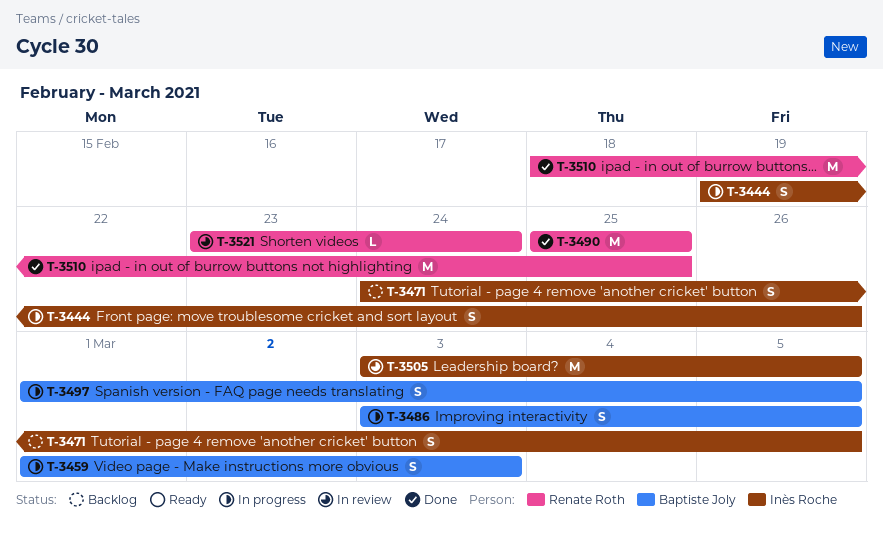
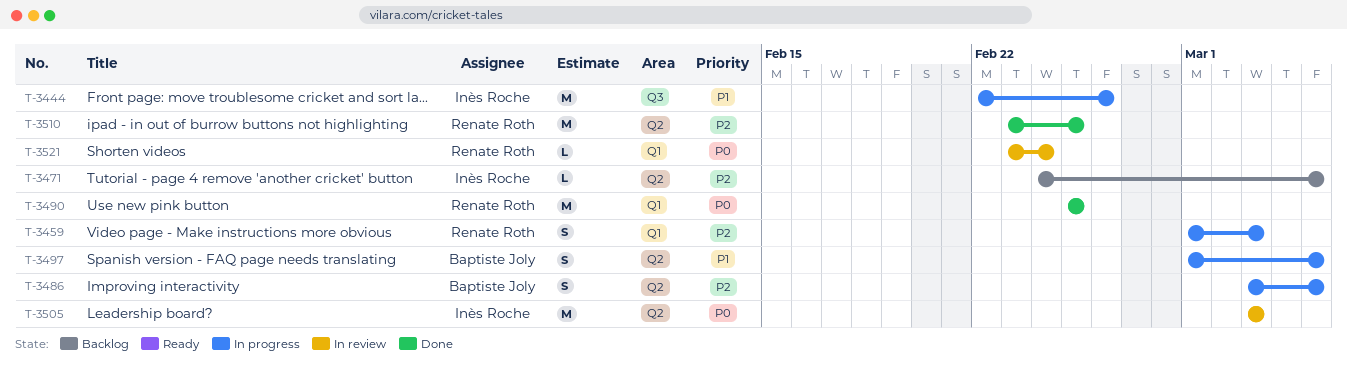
T-3444, estimate: S -> M
T-3444, start: Feb 19 -> Feb 22
T-3459, owner: Baptiste Joly -> Renate Roth
T-3471, estimate: S -> L
T-3505, due: Mar 5 -> Mar 3
T-3510, start: Feb 18 -> Feb 23

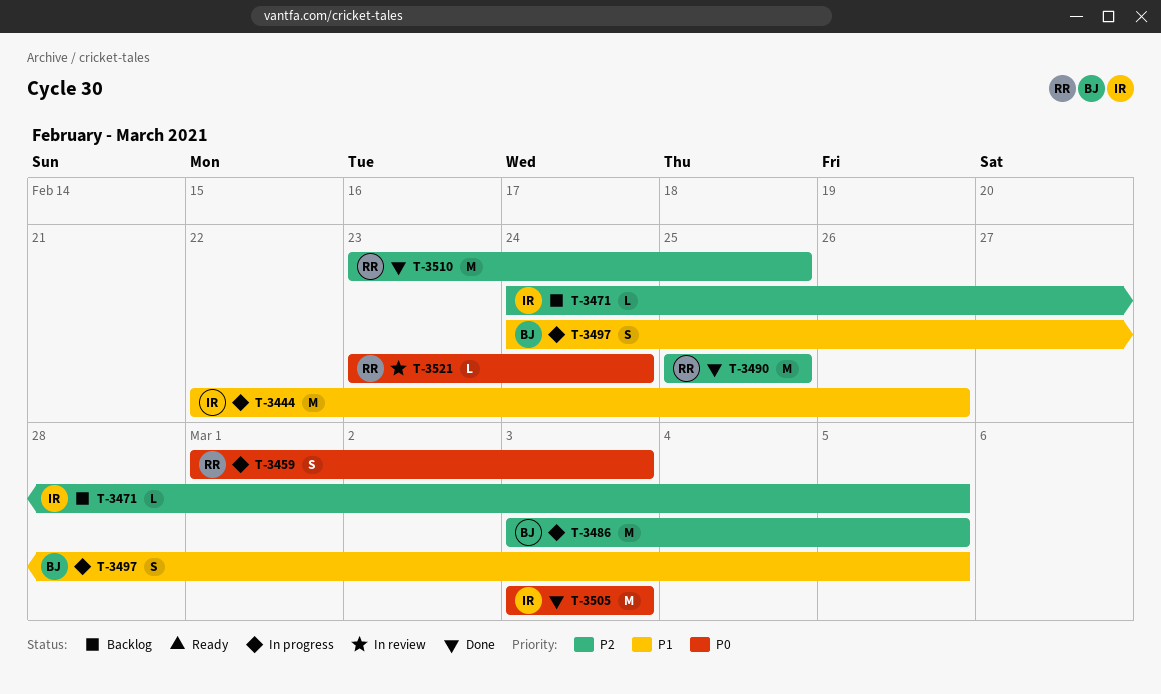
T-3459, priority: P2 -> P0
T-3486, estimate: S -> M
T-3490, priority: P0 -> P2
T-3497, start: Mar 1 -> Feb 24
T-3505, status: In review -> Done

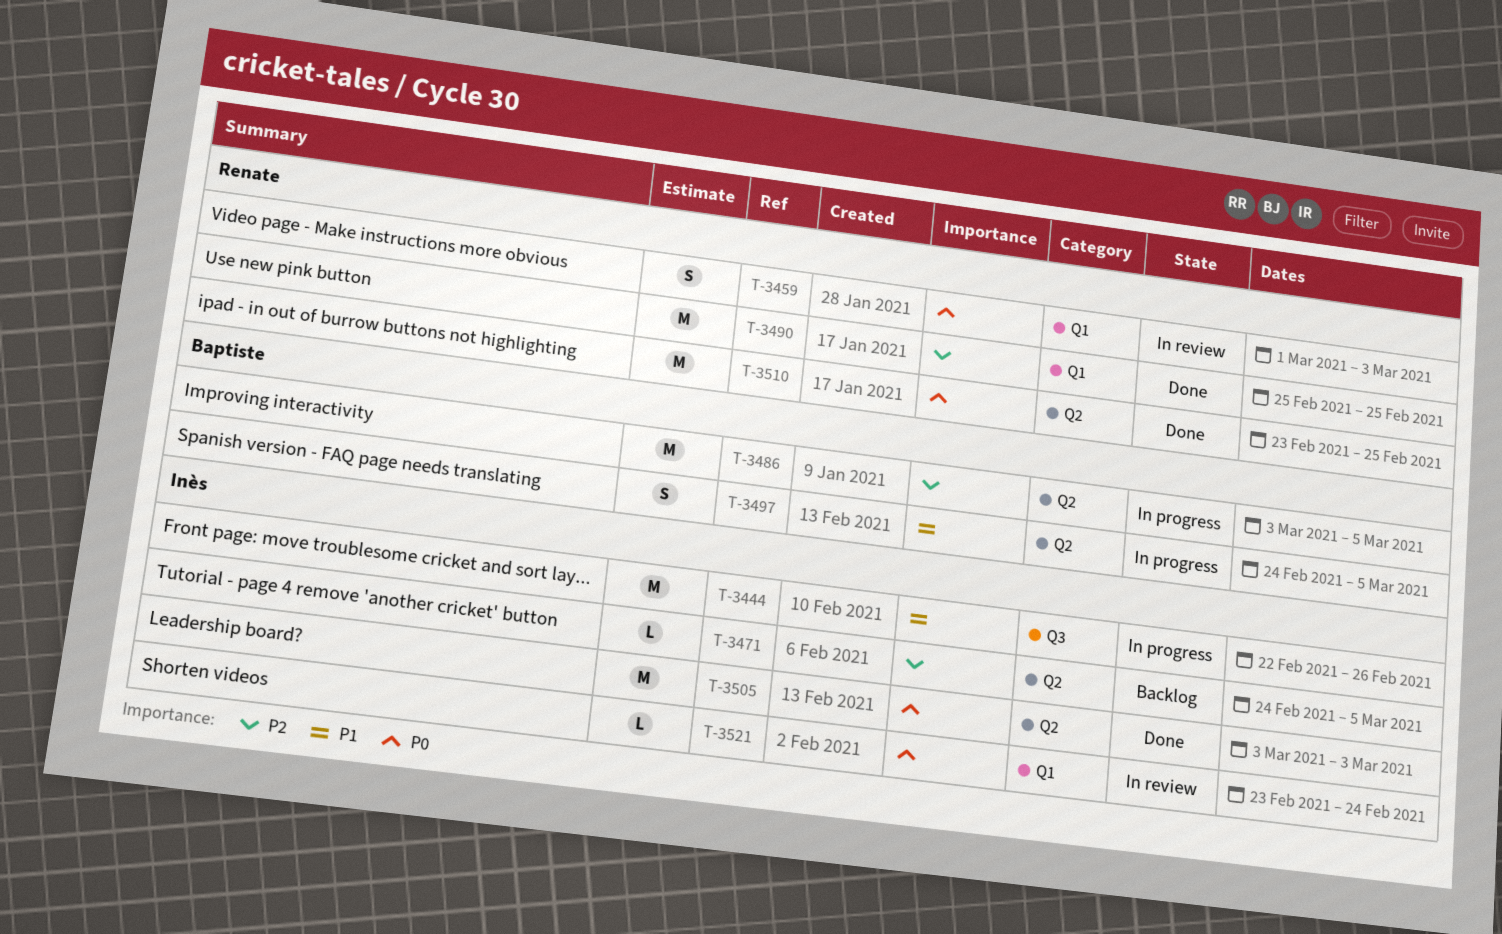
T-3459, status: In progress -> In review
T-3510, priority: P2 -> P0
T-3521, owner: Renate -> Inès

